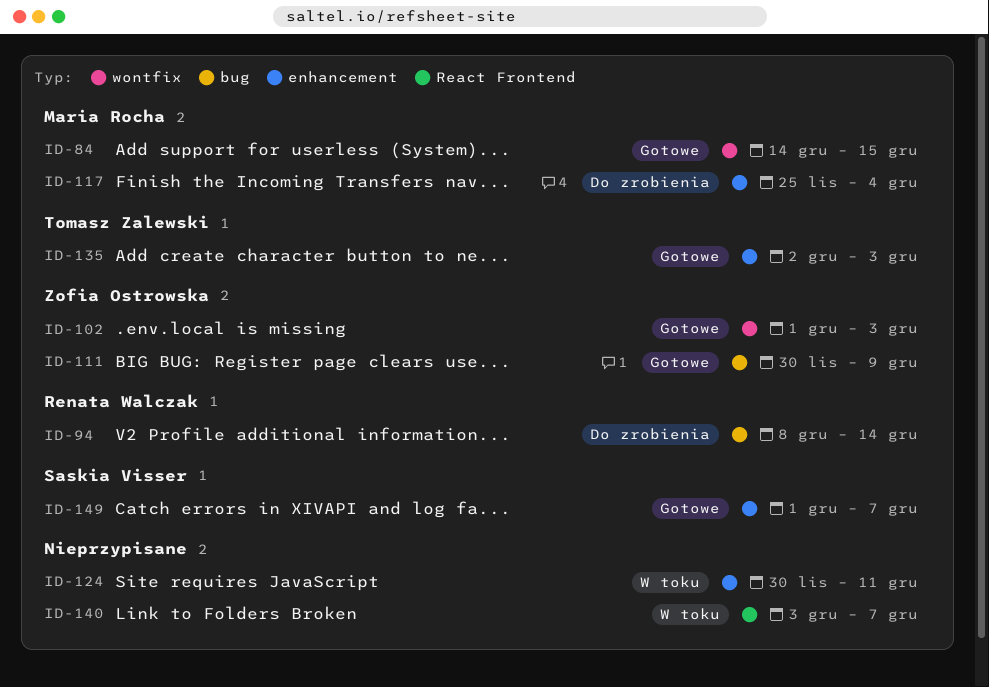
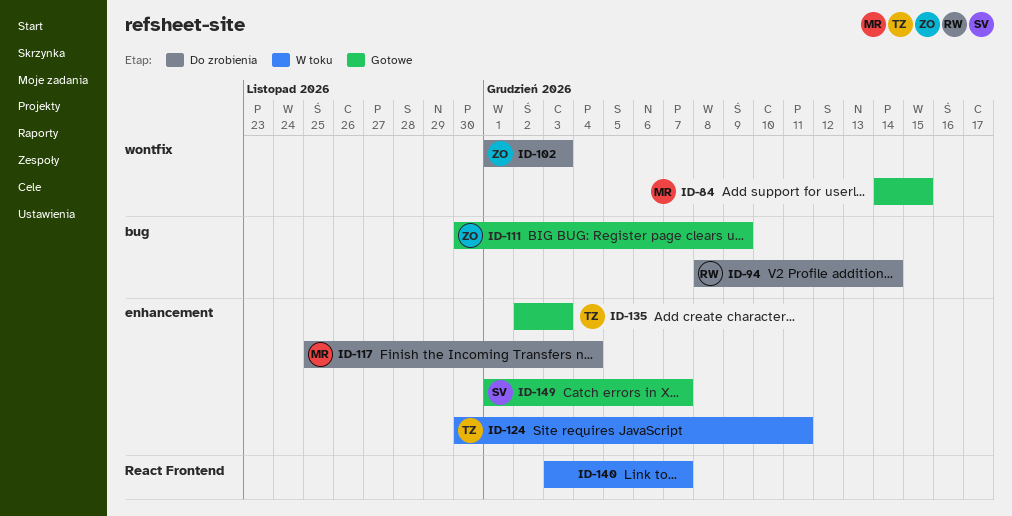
ID-102, status: Gotowe -> Do zrobienia
ID-124, owner: none -> Tomasz Zalewski

